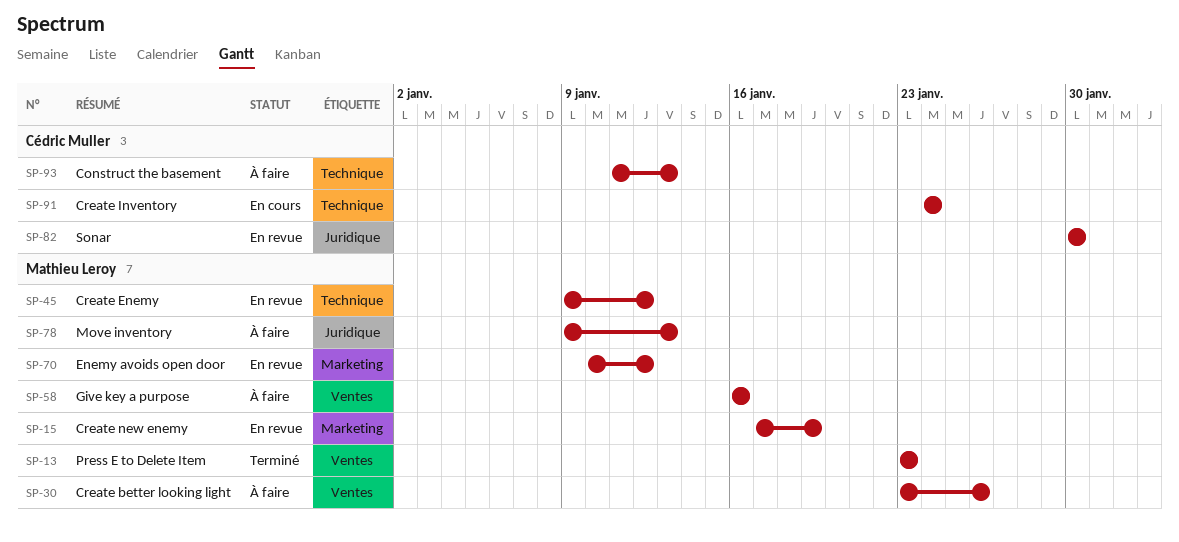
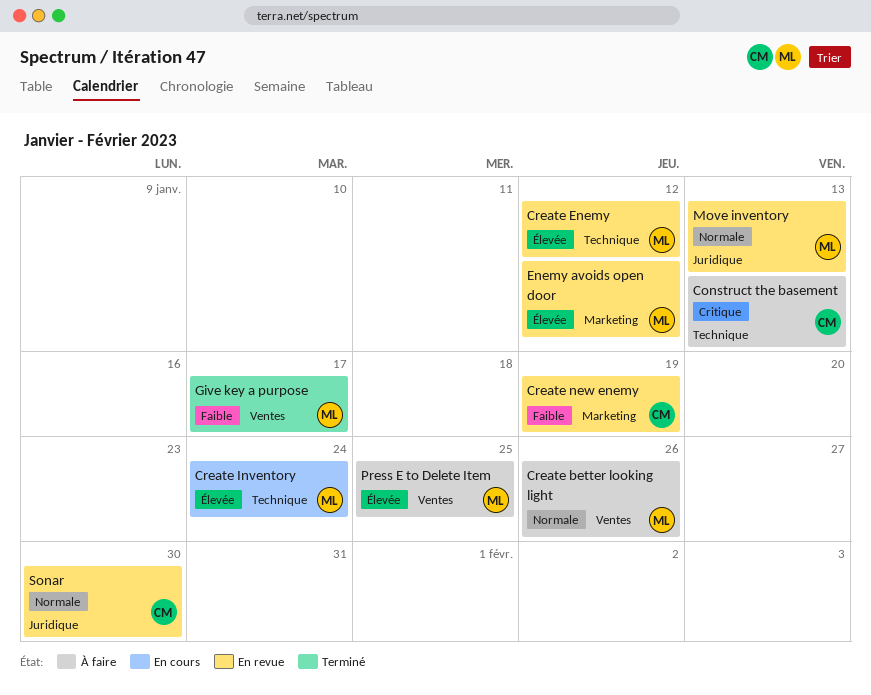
Create Inventory, owner: Cédric Muller -> Mathieu Leroy
Create new enemy, owner: Mathieu Leroy -> Cédric Muller
Give key a purpose, status: À faire -> Terminé
Give key a purpose, due: Jan 16 -> Jan 17
Move inventory, status: À faire -> En revue
Press E to Delete Item, status: Terminé -> À faire
Press E to Delete Item, due: Jan 23 -> Jan 25

